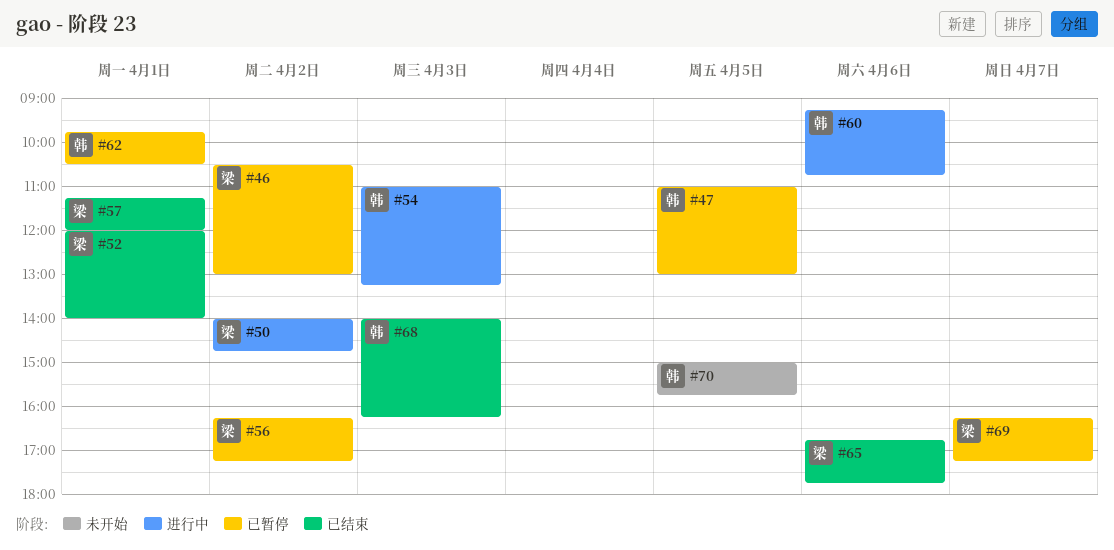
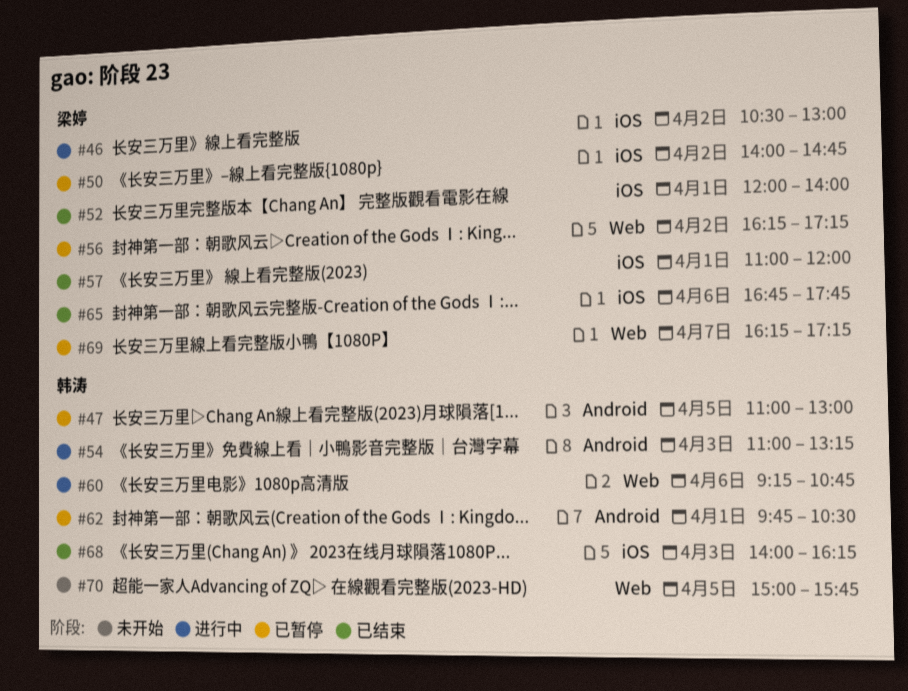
#46, status: 已暂停 -> 进行中
#50, status: 进行中 -> 已暂停
#57, begins: 11:15 -> 11:00

